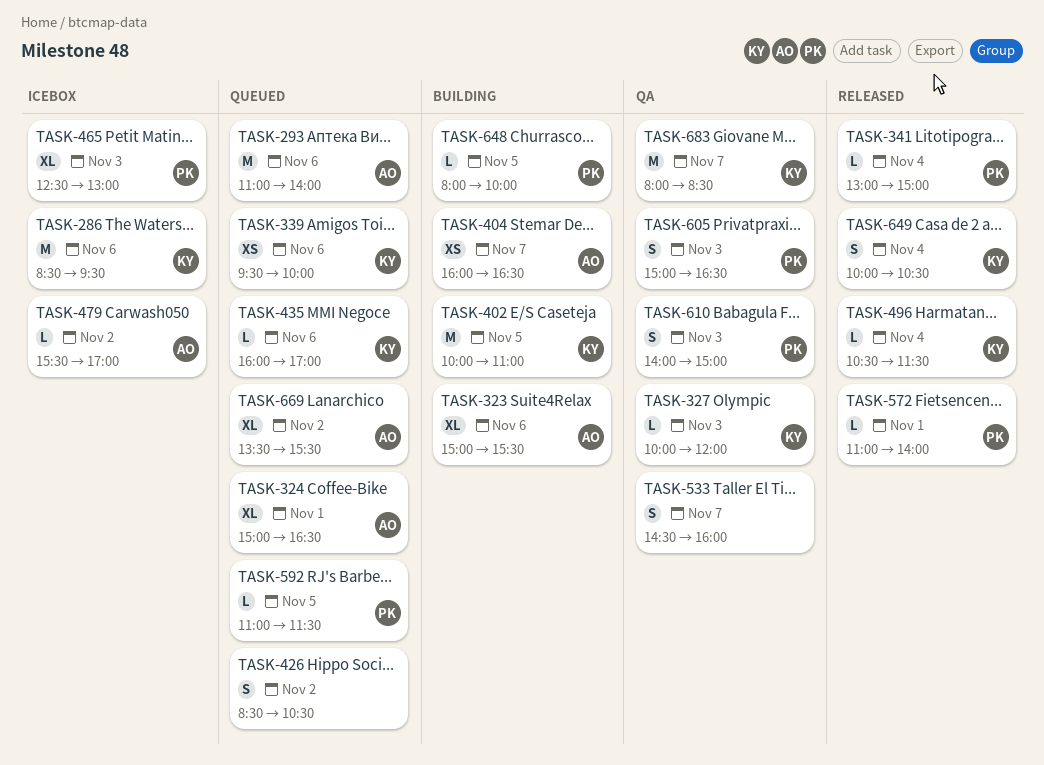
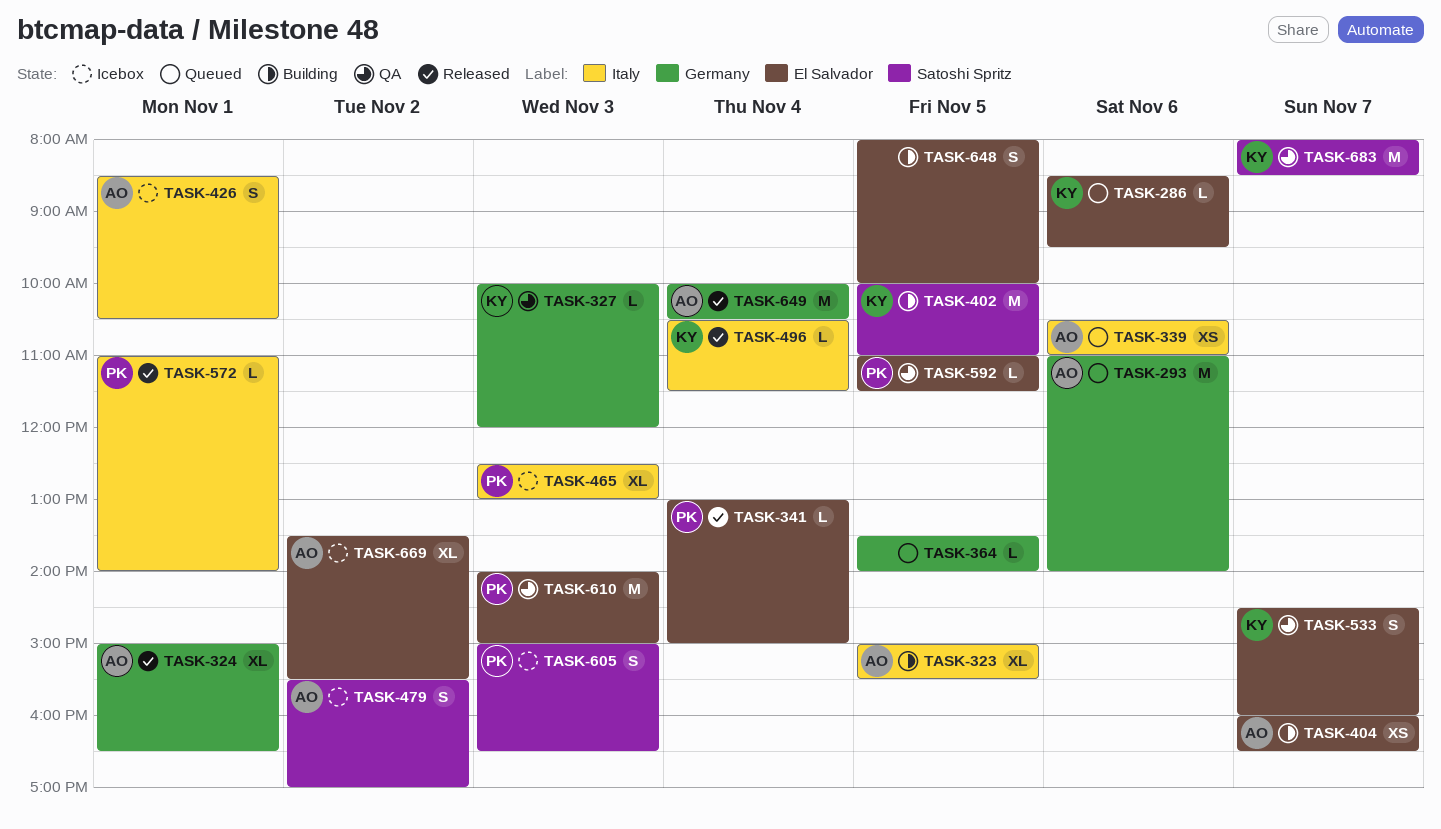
TASK-286, status: Icebox -> Queued
TASK-286, estimate: M -> L
TASK-323, day: Nov 6 -> Nov 5
TASK-324, status: Queued -> Released
TASK-339, owner: KY -> AO
TASK-339, begins: 09:30 -> 10:30
TASK-339, ends: 10:00 -> 11:00
TASK-364: none -> present
TASK-426, status: Queued -> Icebox
TASK-426, owner: none -> AO
TASK-426, day: Nov 2 -> Nov 1
TASK-435: present -> none
TASK-479, estimate: L -> S
TASK-533, owner: none -> KY
TASK-592, status: Queued -> QA
TASK-605, status: QA -> Icebox
TASK-610, estimate: S -> M
TASK-648, owner: PK -> none
TASK-648, estimate: L -> S
TASK-649, owner: KY -> AO
TASK-649, estimate: S -> M
TASK-669, status: Queued -> Icebox

